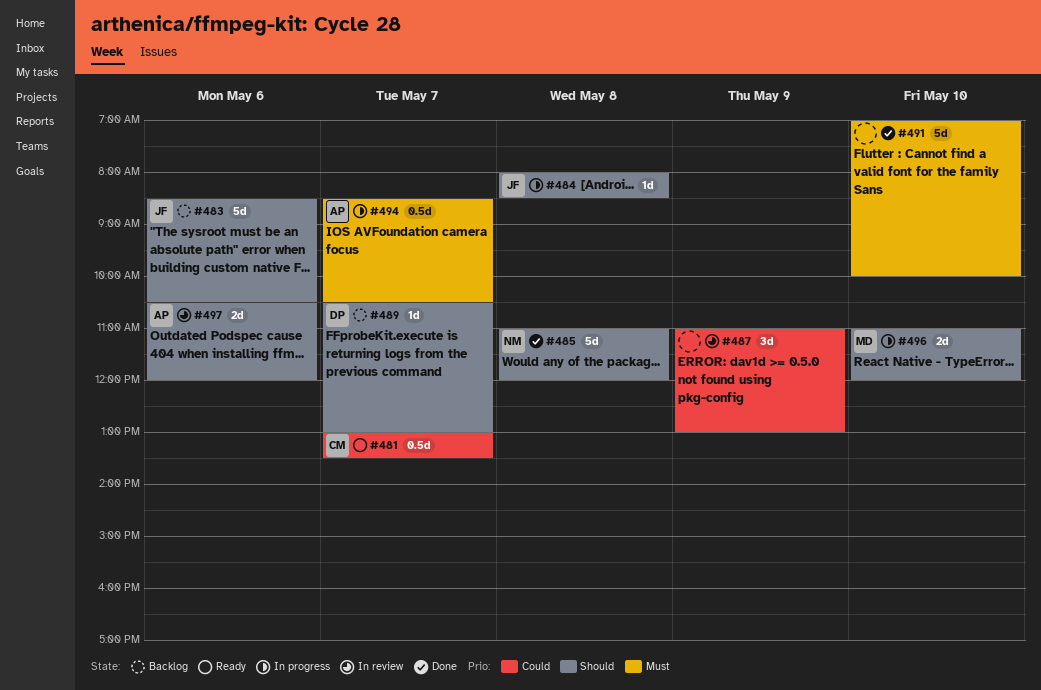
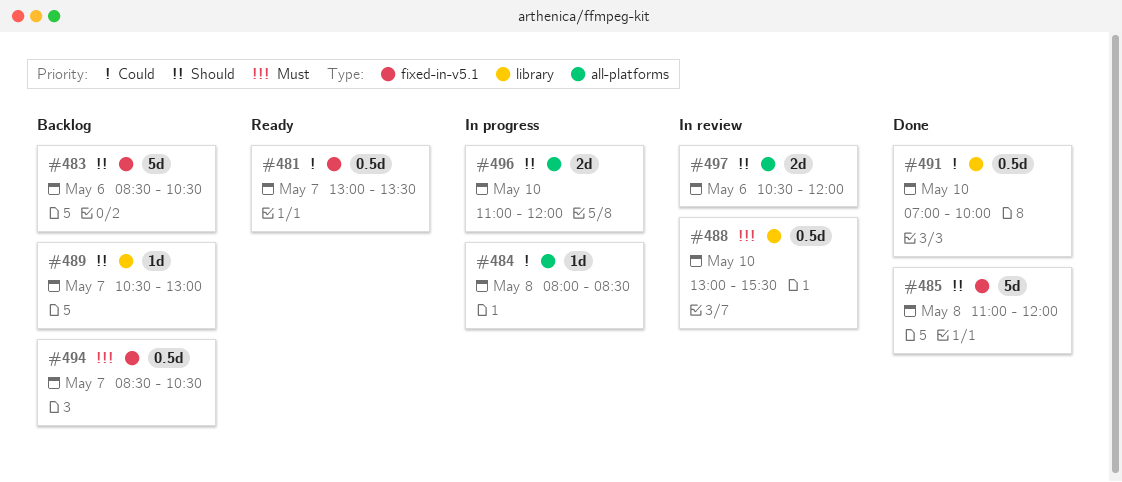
#484, priority: Should -> Could
#487: present -> none
#488: none -> present
#491, priority: Must -> Could
#491, estimate: 5d -> 0.5d
#494, status: In progress -> Backlog

